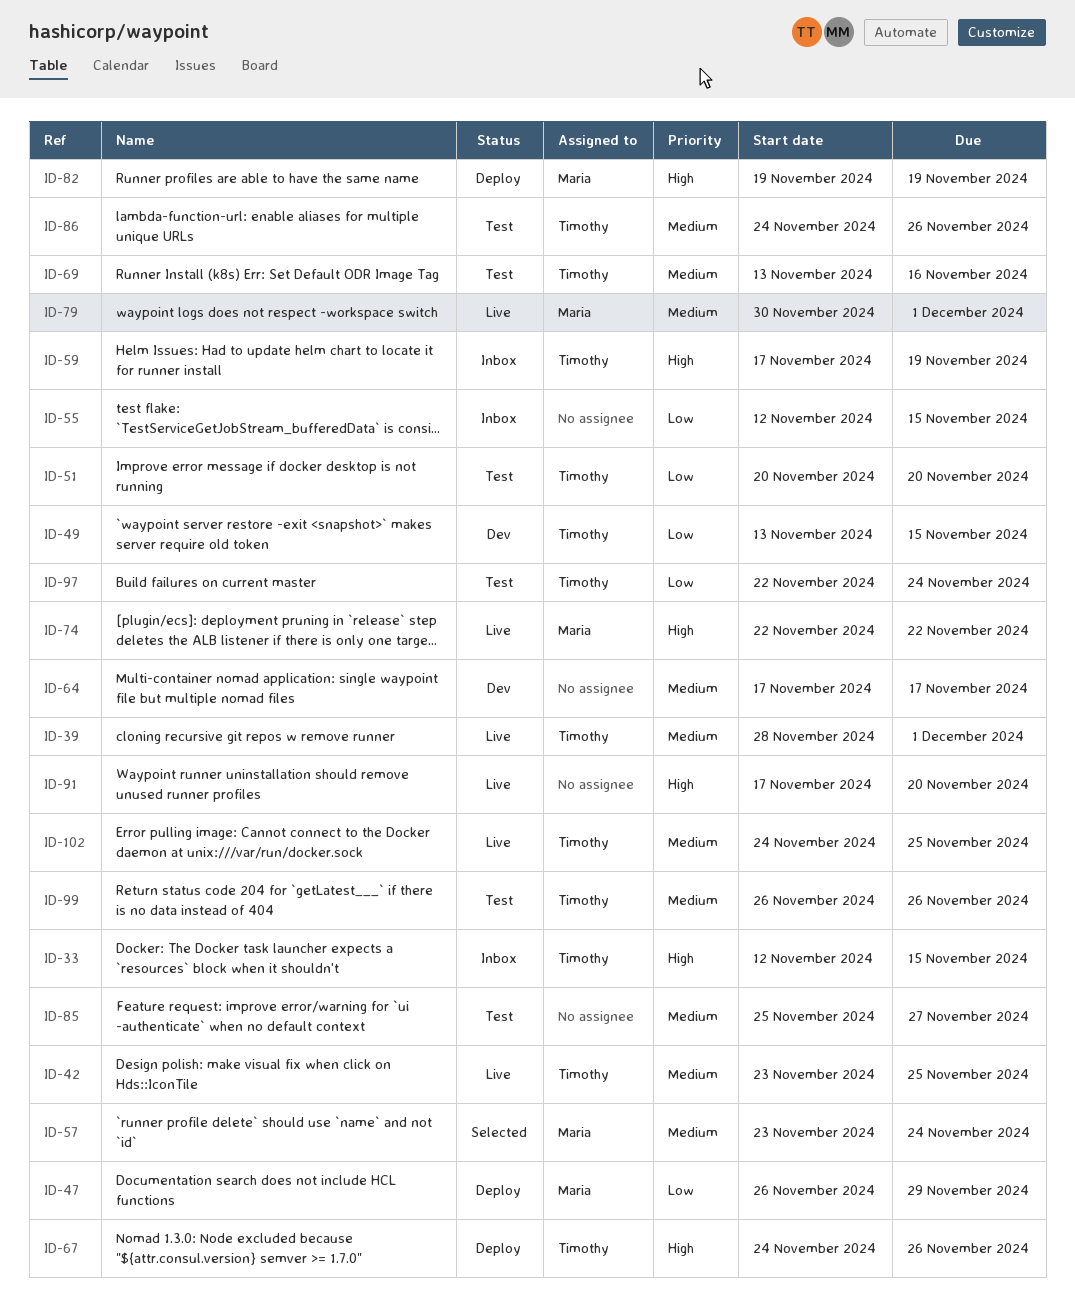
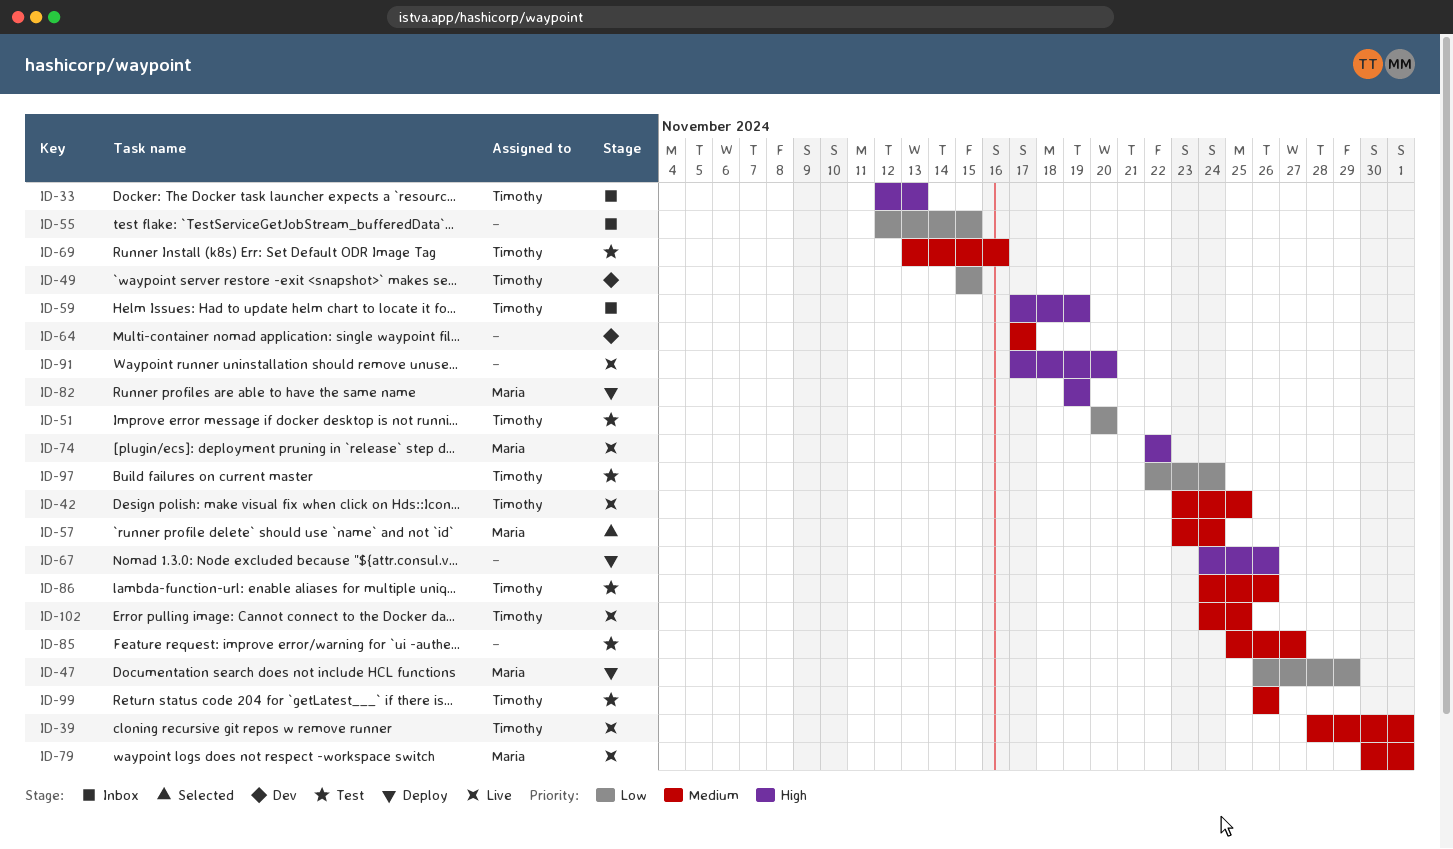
ID-33, due: Nov 15 -> Nov 13
ID-49, start: Nov 13 -> Nov 15
ID-67, owner: Timothy -> none

